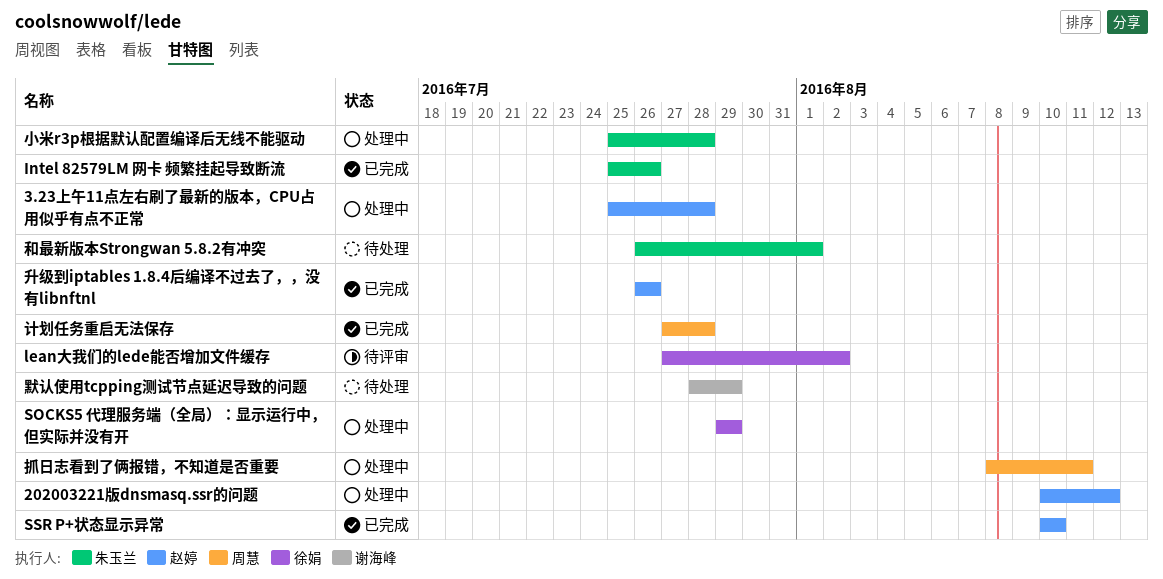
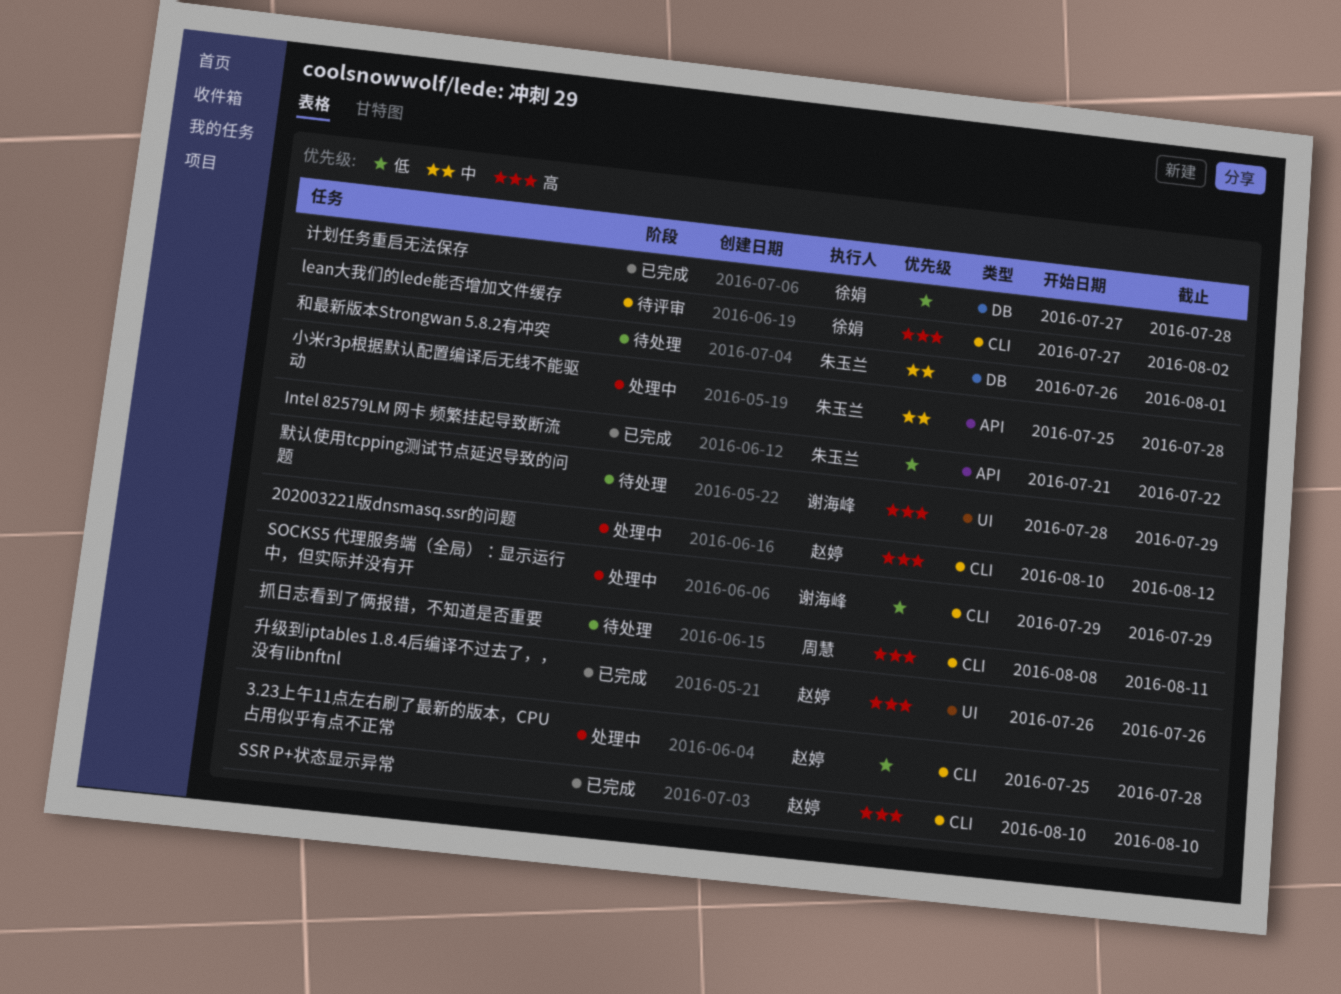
Intel 82579LM 网卡 频繁挂起导致断流, start: Jul 25 -> Jul 21
Intel 82579LM 网卡 频繁挂起导致断流, due: Jul 26 -> Jul 22
SOCKS5 代理服务端（全局）：显示运行中，但实际并没有开, owner: 徐娟 -> 谢海峰
抓日志看到了俩报错，不知道是否重要, status: 处理中 -> 待处理
计划任务重启无法保存, owner: 周慧 -> 徐娟

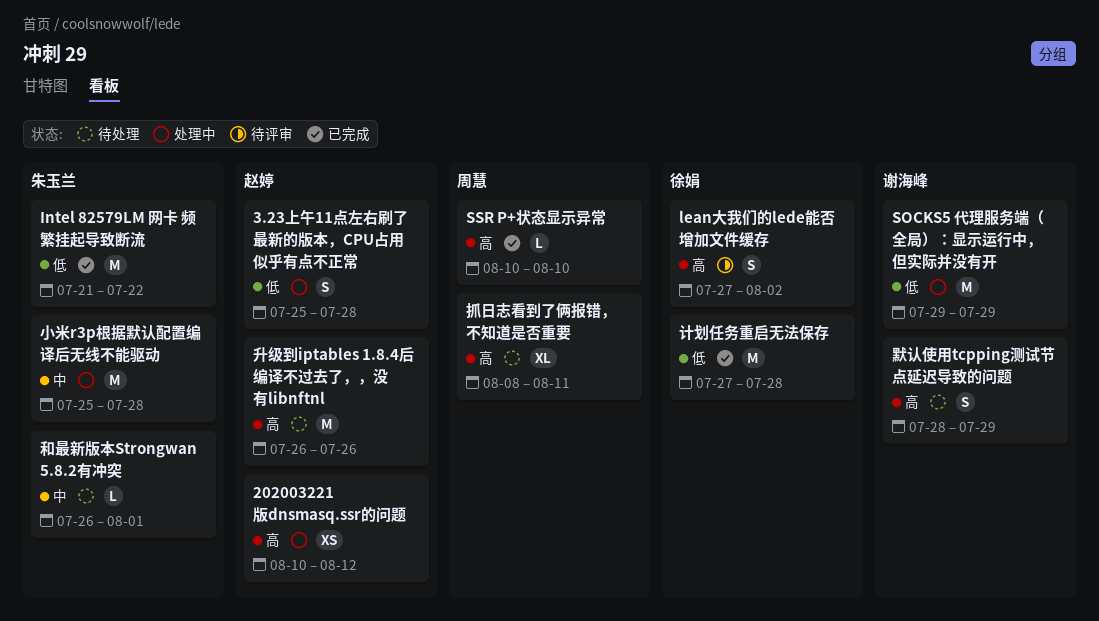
SSR P+状态显示异常, owner: 赵婷 -> 周慧
升级到iptables 1.8.4后编译不过去了，，没有libnftnl, status: 已完成 -> 待处理

